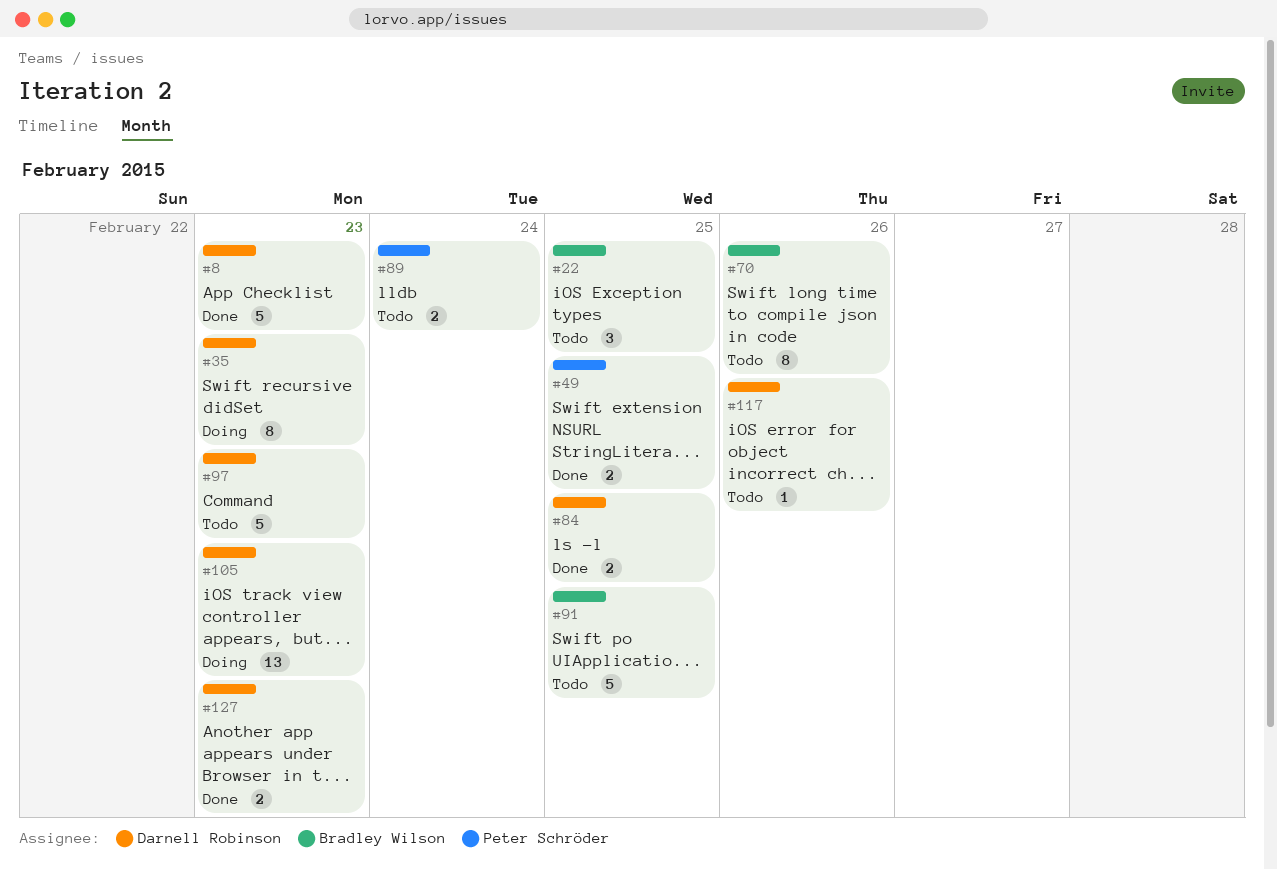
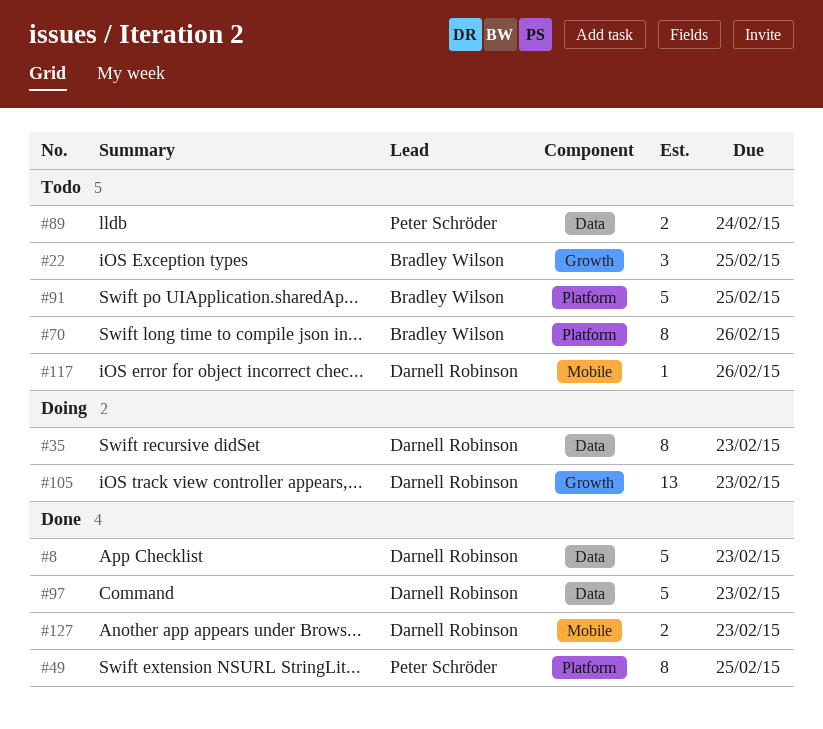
#49, estimate: 2 -> 8
#84: present -> none
#97, status: Todo -> Done

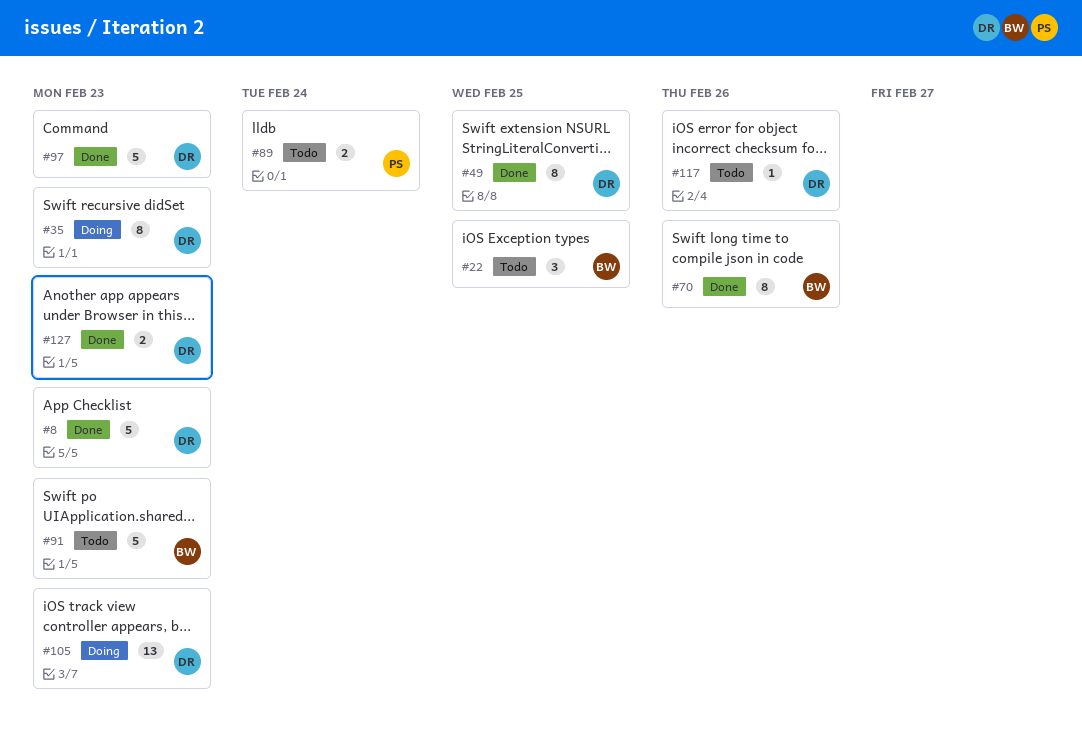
#49, owner: Peter Schröder -> Darnell Robinson
#70, status: Todo -> Done
#91, due: Feb 25 -> Feb 23

